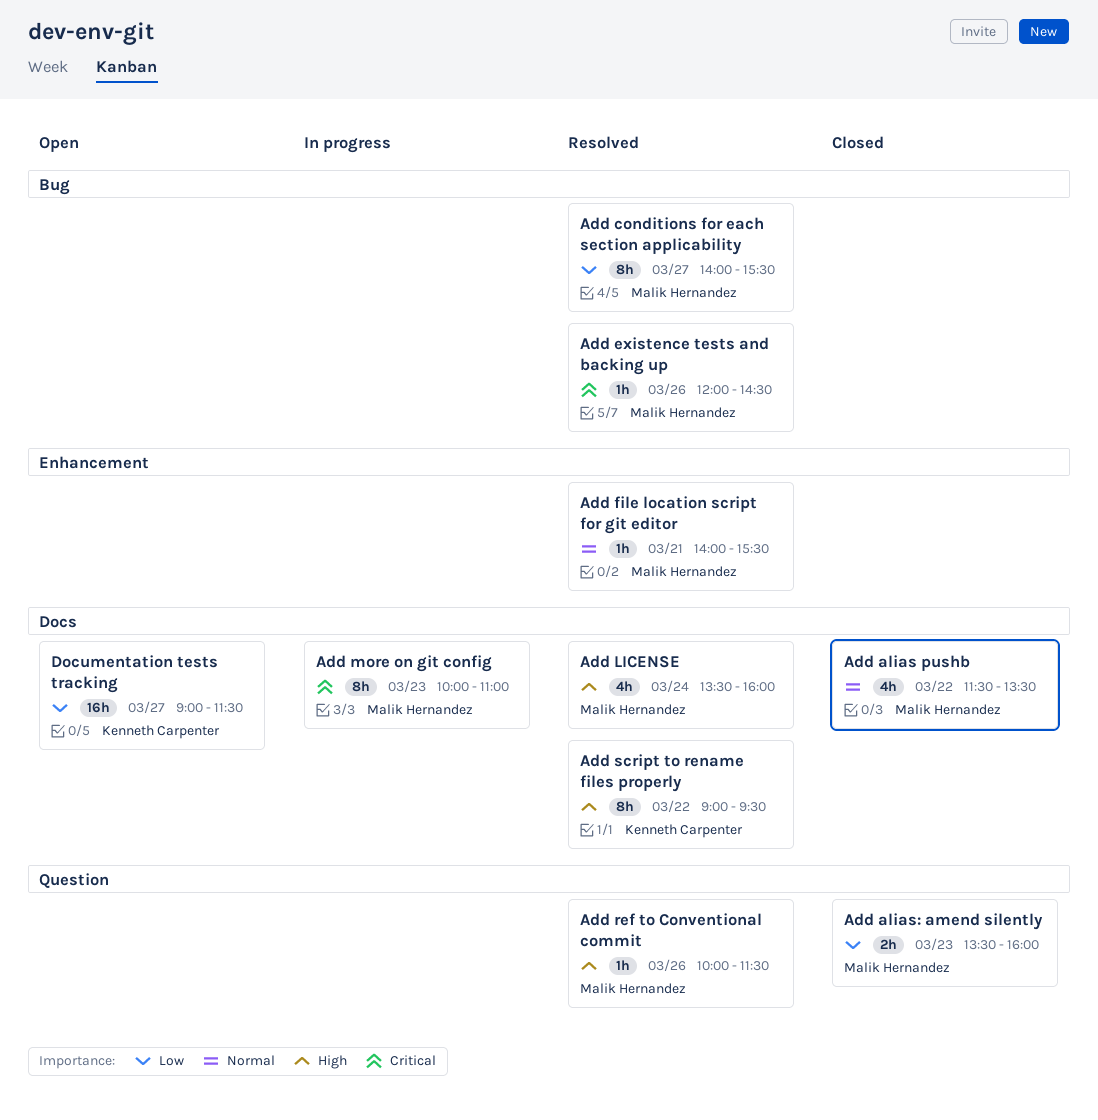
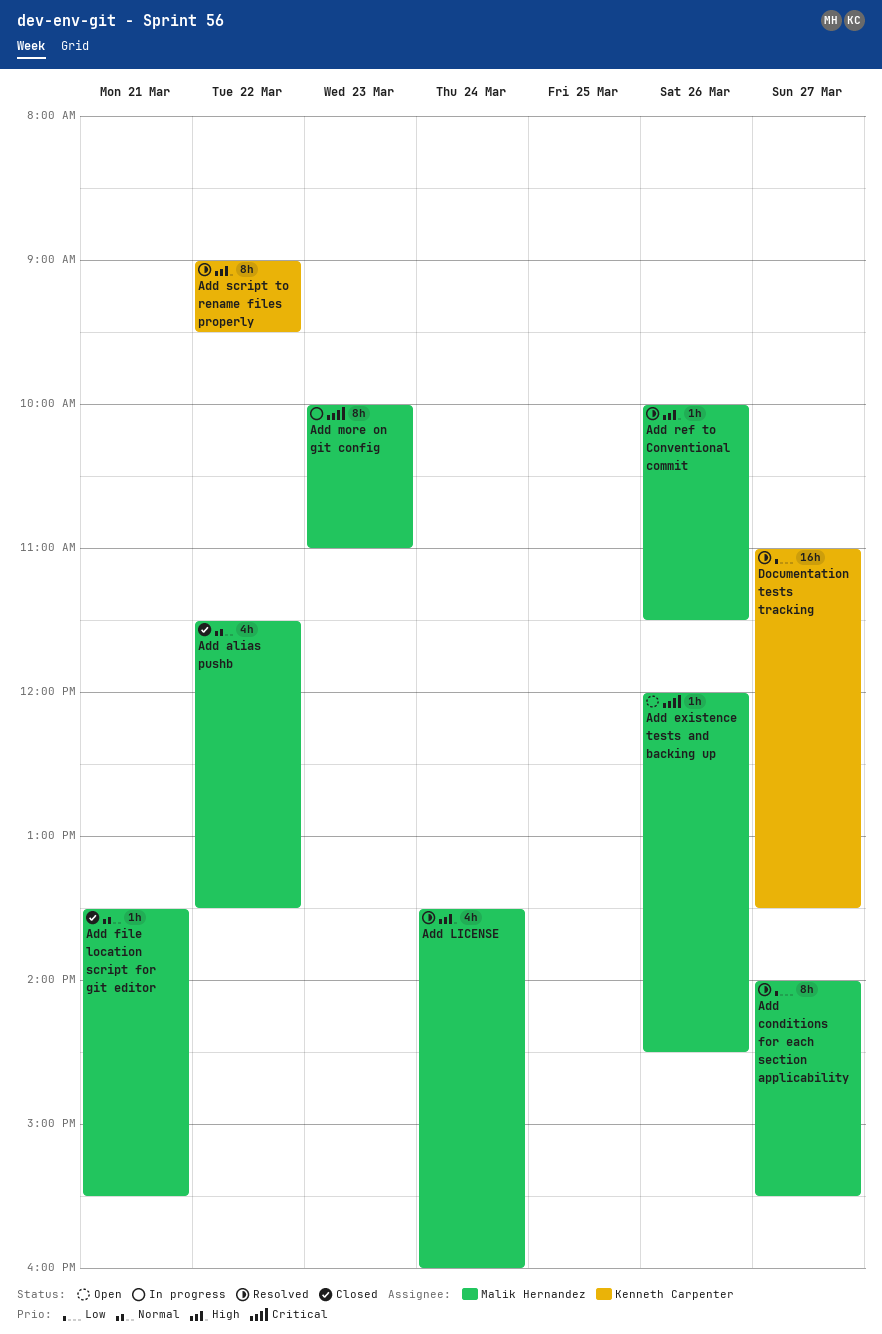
Add alias: amend silently: present -> none
Add existence tests and backing up, status: Resolved -> Open
Add file location script for git editor, status: Resolved -> Closed
Add file location script for git editor, begins: 14:00 -> 13:30
Documentation tests tracking, status: Open -> Resolved
Documentation tests tracking, begins: 09:00 -> 11:00
Documentation tests tracking, ends: 11:30 -> 13:30

